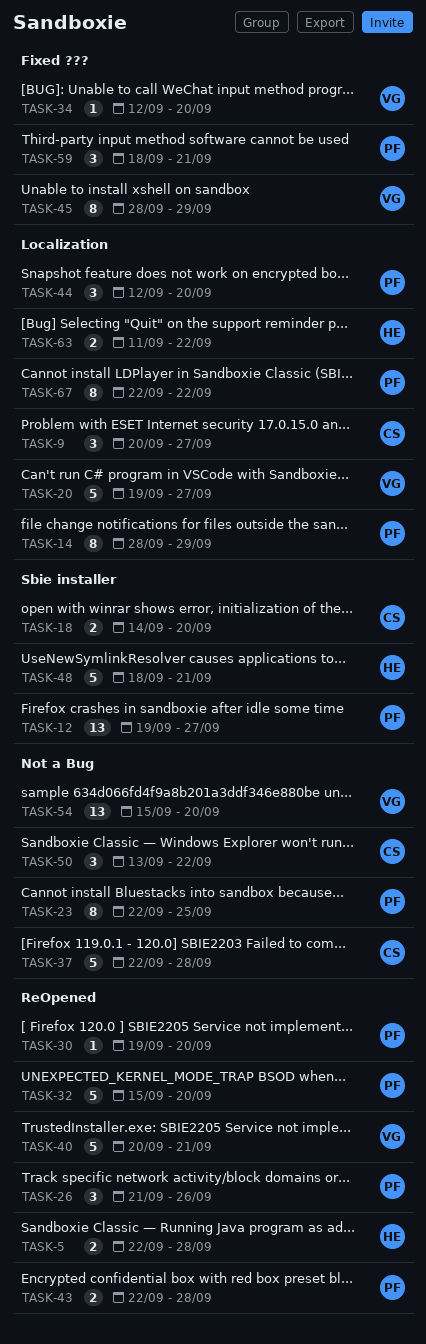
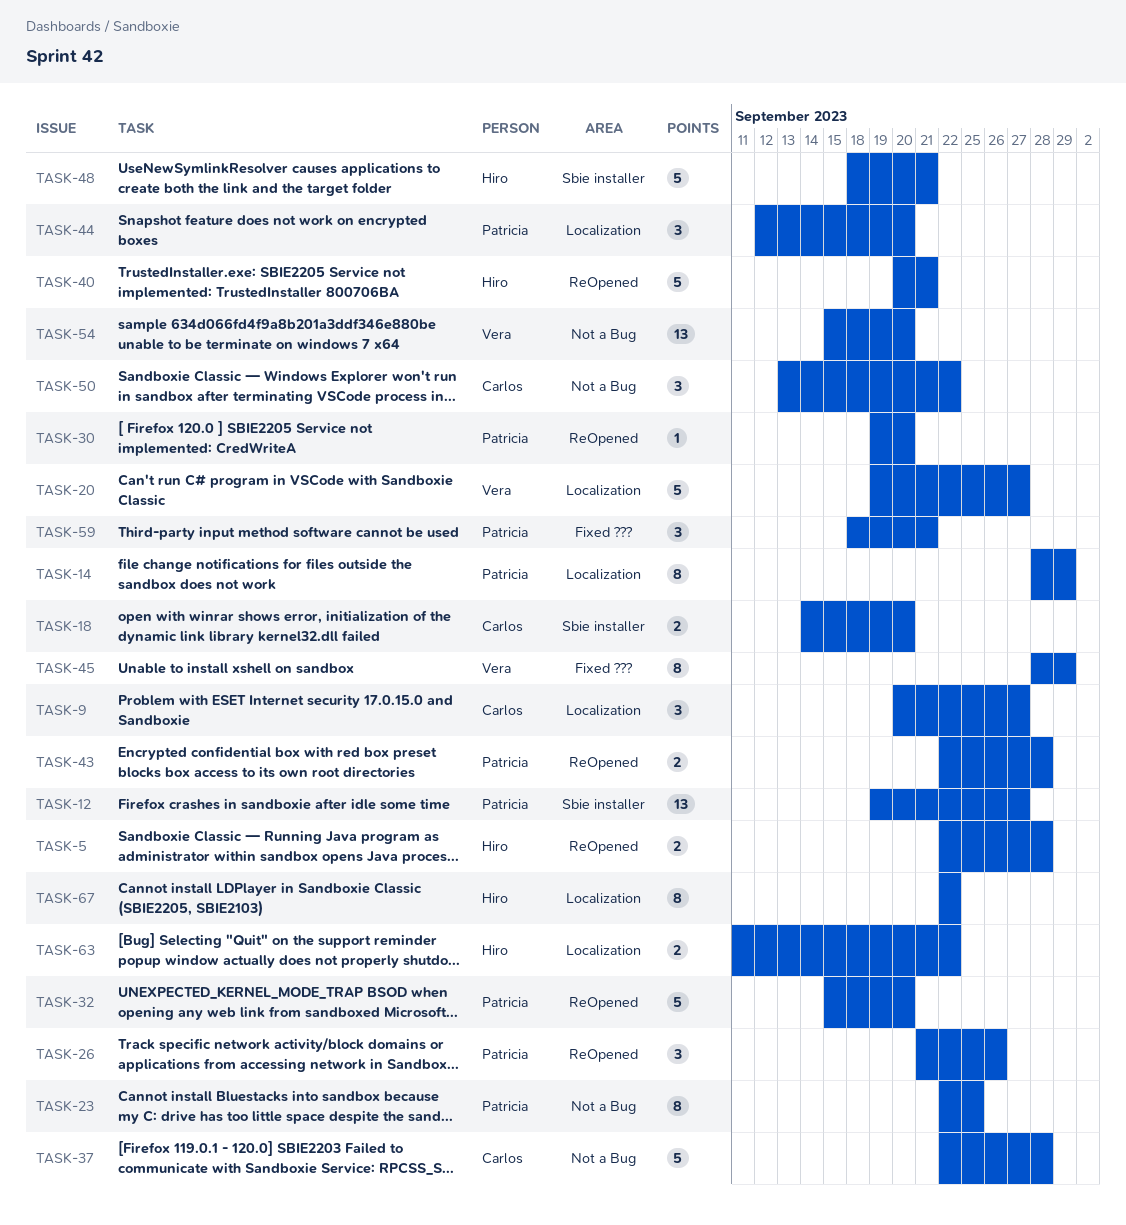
TASK-34: present -> none
TASK-40, owner: Vera -> Hiro
TASK-67, owner: Patricia -> Hiro

